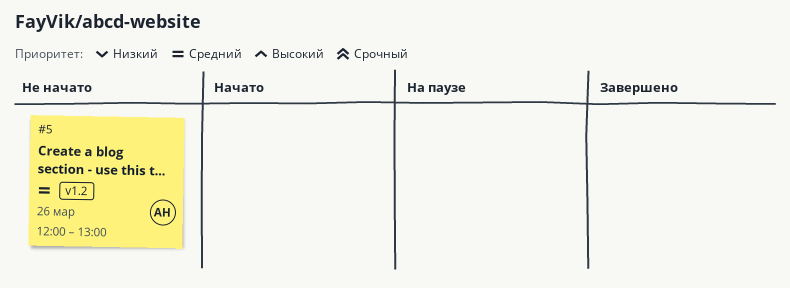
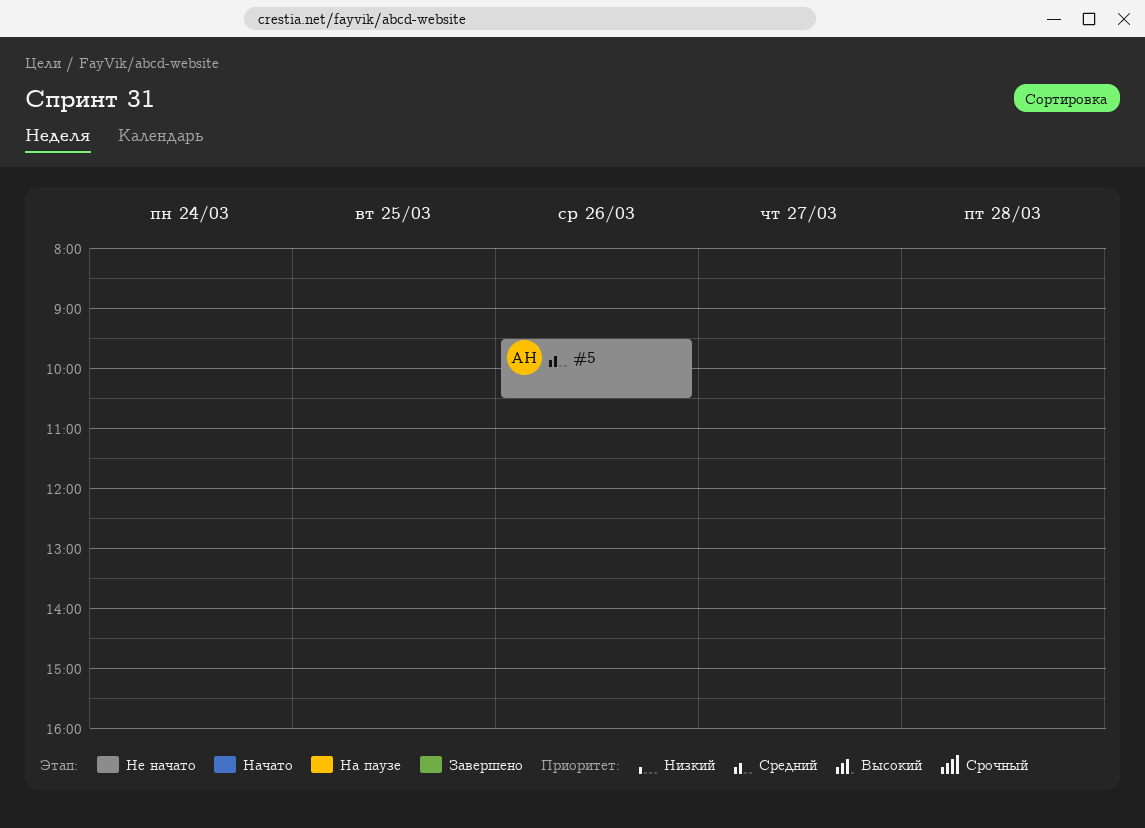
#5, begins: 12:00 -> 09:30
#5, ends: 13:00 -> 10:30

